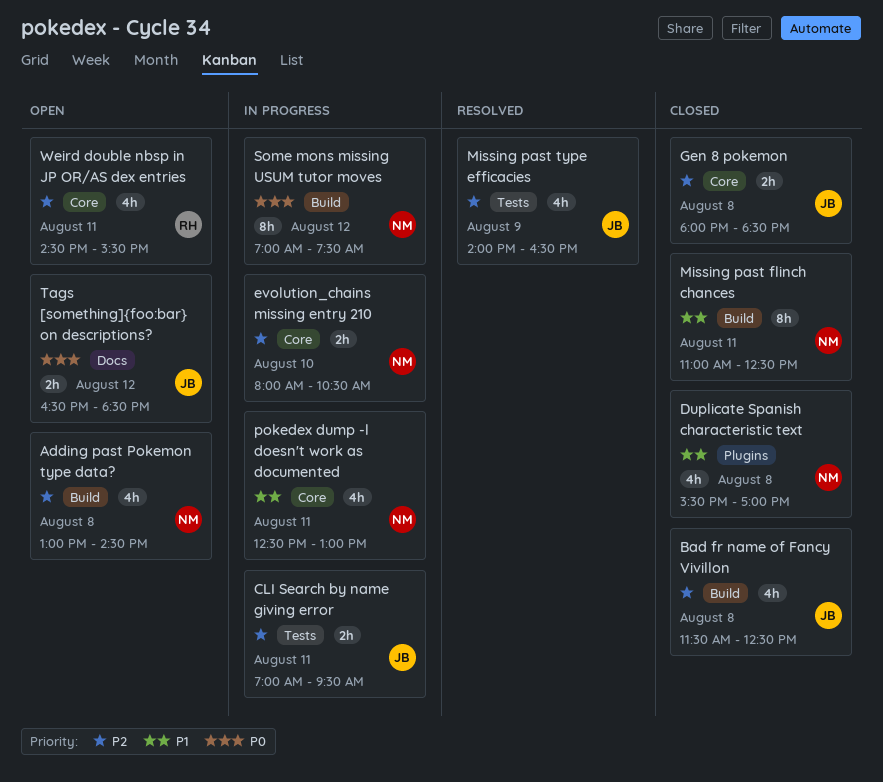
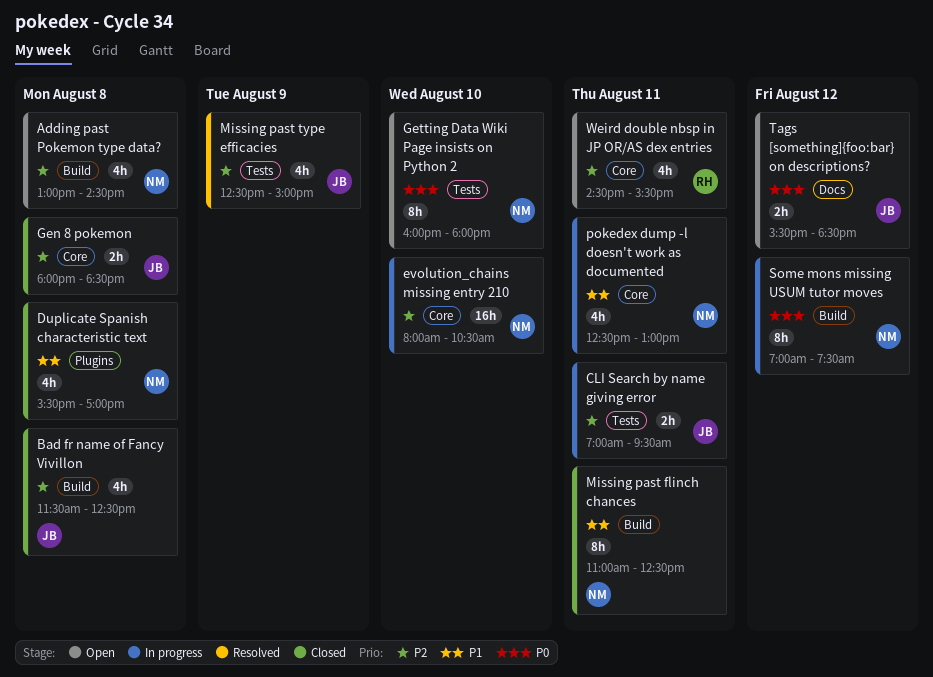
evolution_chains missing entry 210, estimate: 2h -> 16h
Getting Data Wiki Page insists on Python 2: none -> present
Missing past type efficacies, begins: 14:00 -> 12:30
Missing past type efficacies, ends: 16:30 -> 15:00
Tags [something]{foo:bar} on descriptions?, begins: 16:30 -> 15:30

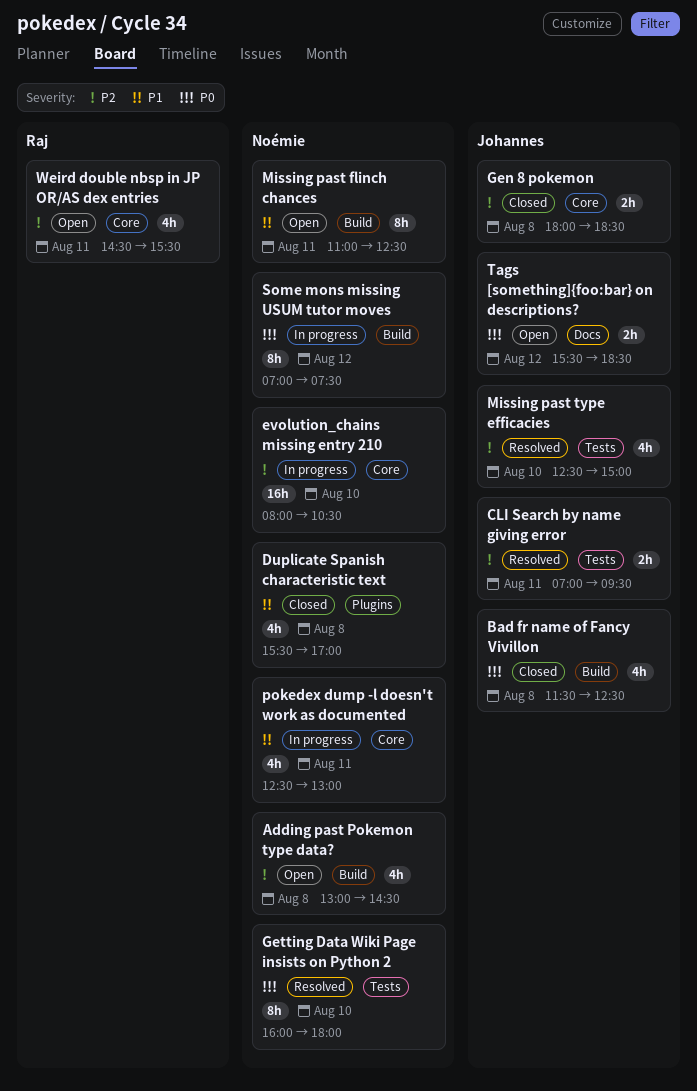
Bad fr name of Fancy Vivillon, priority: P2 -> P0
CLI Search by name giving error, status: In progress -> Resolved
Getting Data Wiki Page insists on Python 2, status: Open -> Resolved
Missing past flinch chances, status: Closed -> Open
Missing past type efficacies, day: Aug 9 -> Aug 10

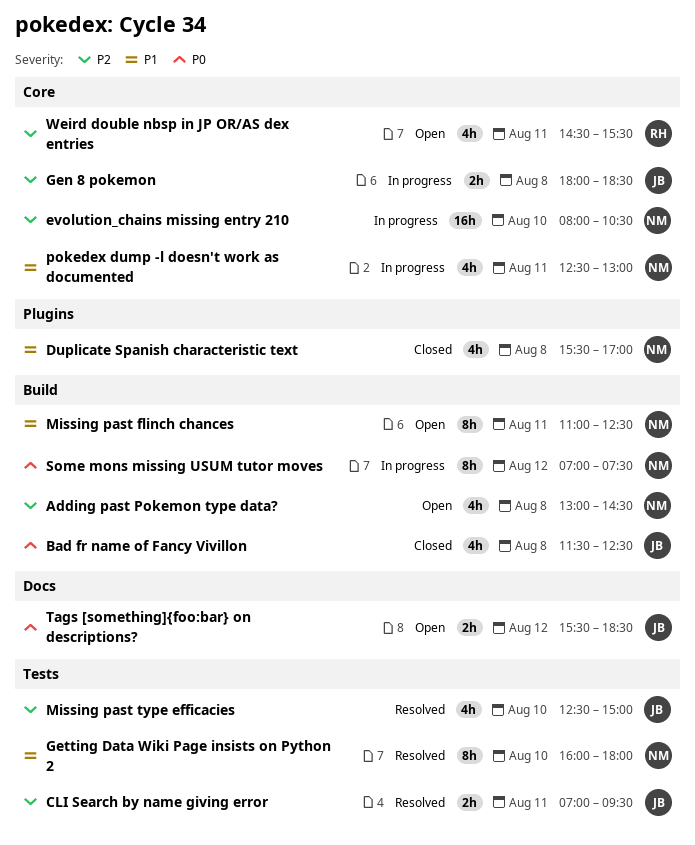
Gen 8 pokemon, status: Closed -> In progress
Getting Data Wiki Page insists on Python 2, priority: P0 -> P1

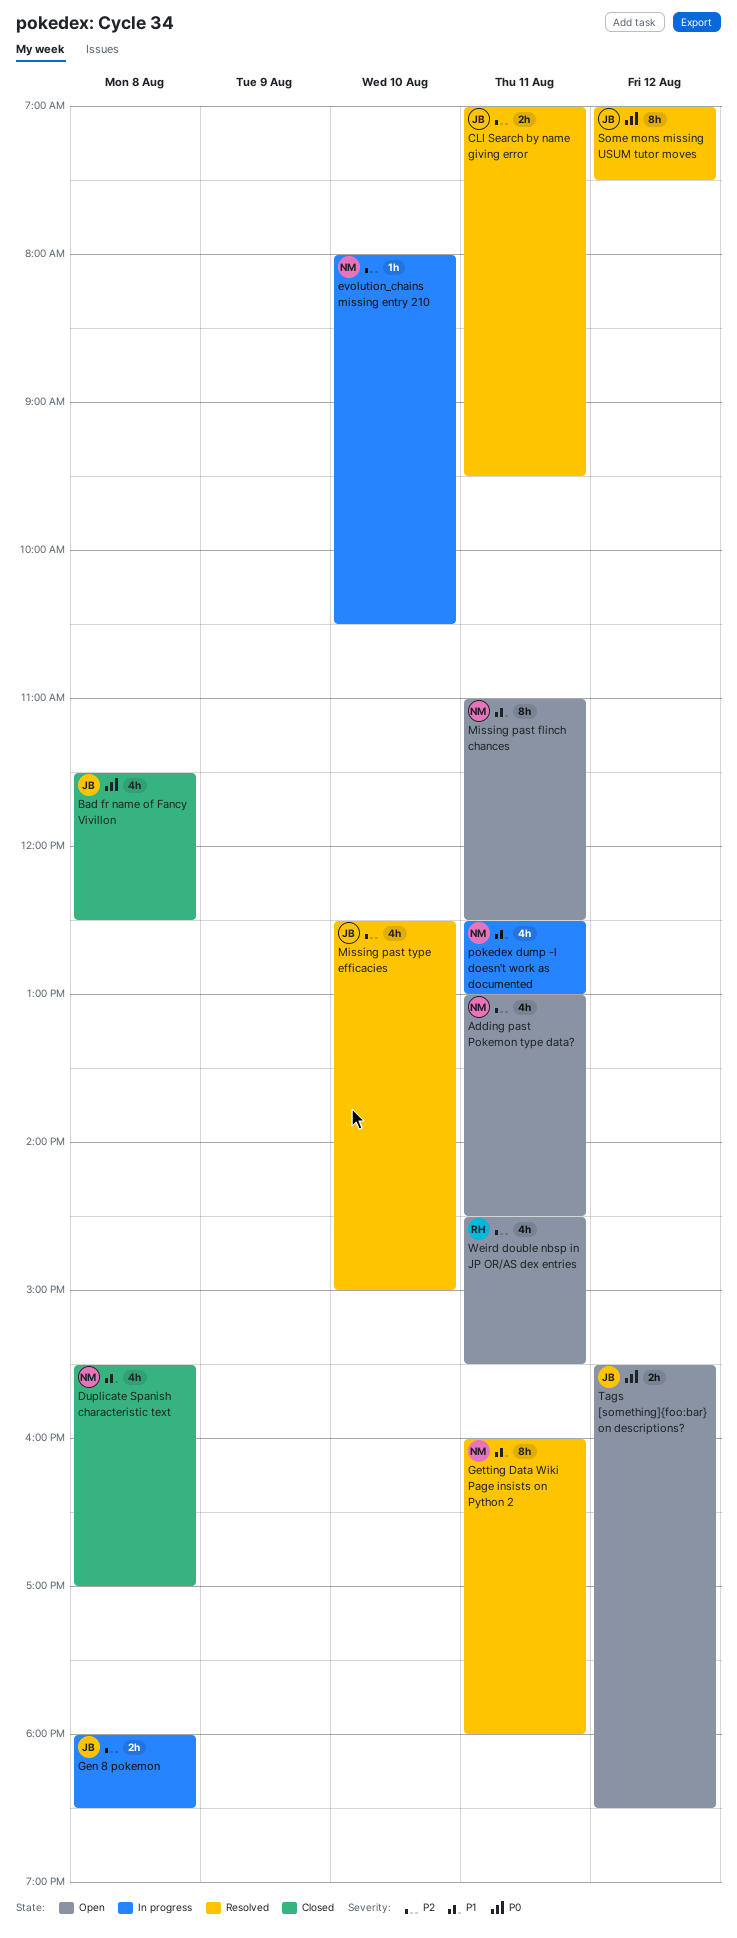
Adding past Pokemon type data?, day: Aug 8 -> Aug 11
evolution_chains missing entry 210, estimate: 16h -> 1h
Getting Data Wiki Page insists on Python 2, day: Aug 10 -> Aug 11
Some mons missing USUM tutor moves, status: In progress -> Resolved
Some mons missing USUM tutor moves, owner: NM -> JB

